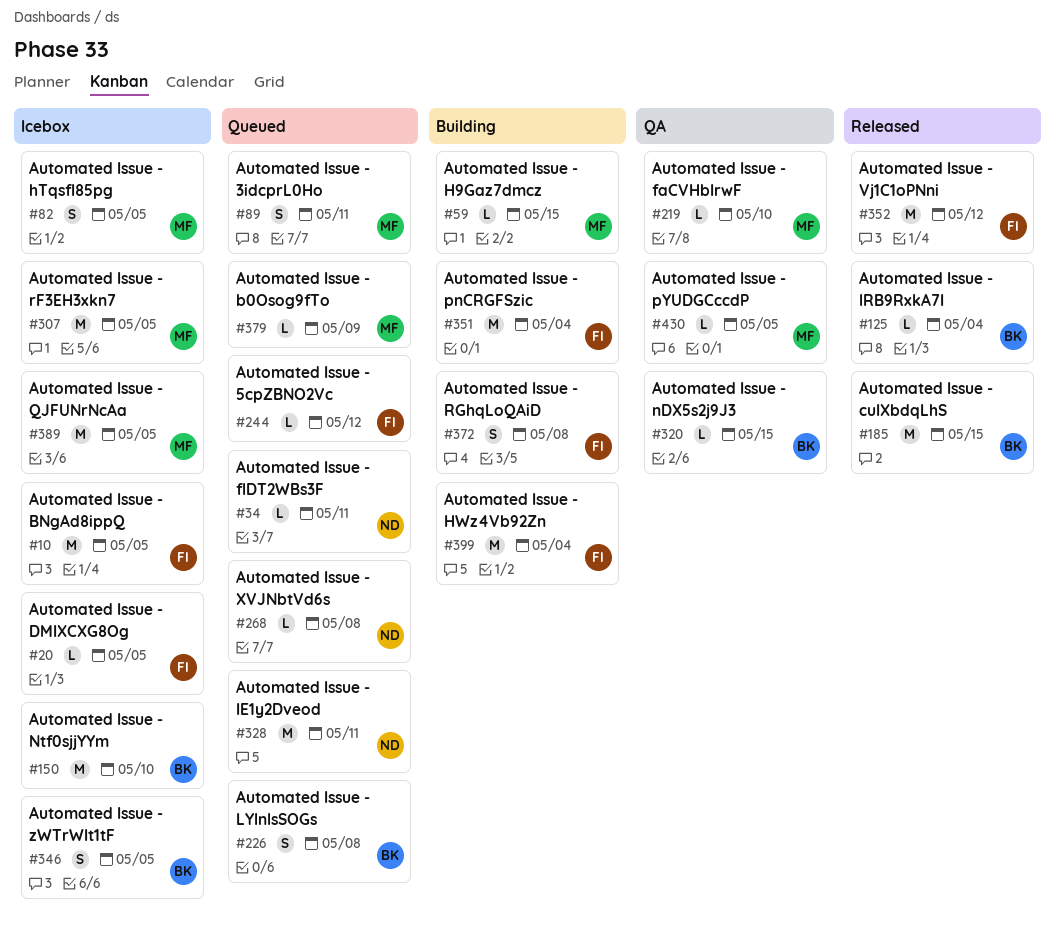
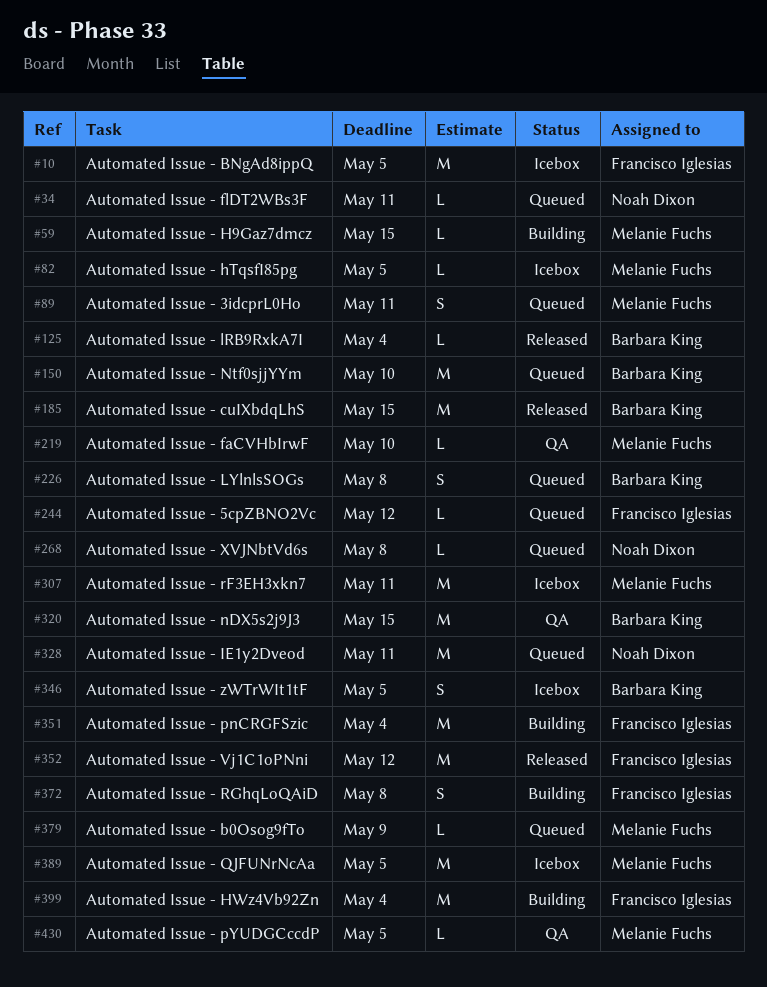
#20: present -> none
#82, estimate: S -> L
#150, status: Icebox -> Queued
#307, due: May 5 -> May 11
#320, estimate: L -> M

